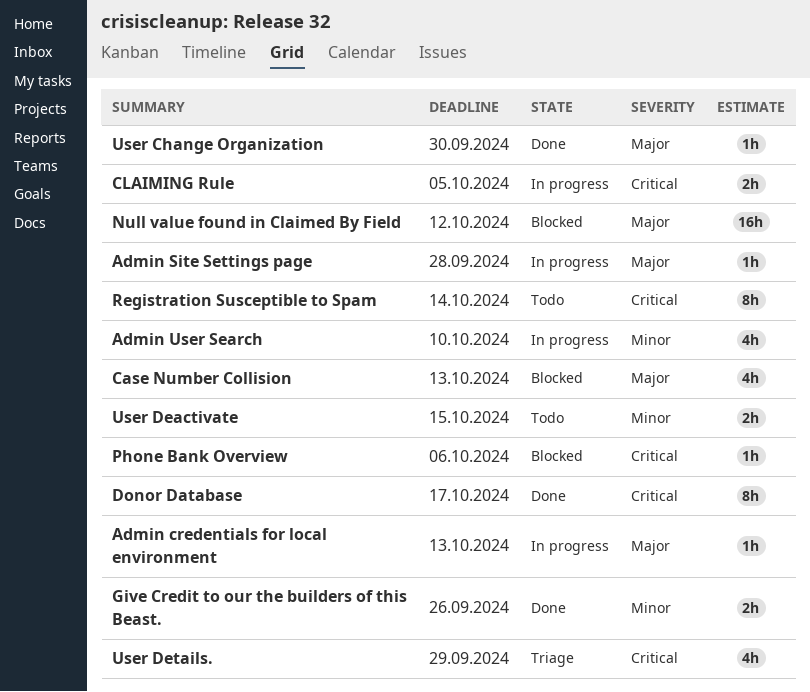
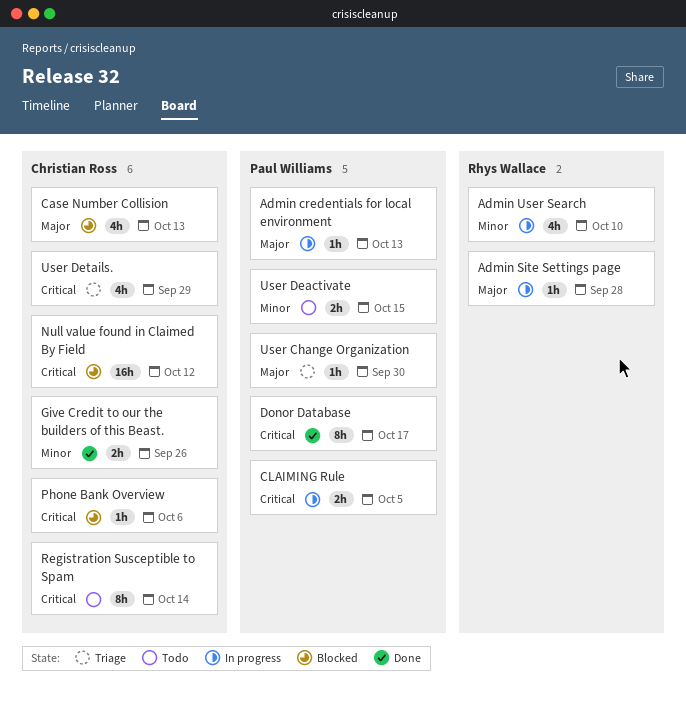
Null value found in Claimed By Field, priority: Major -> Critical
User Change Organization, status: Done -> Triage

